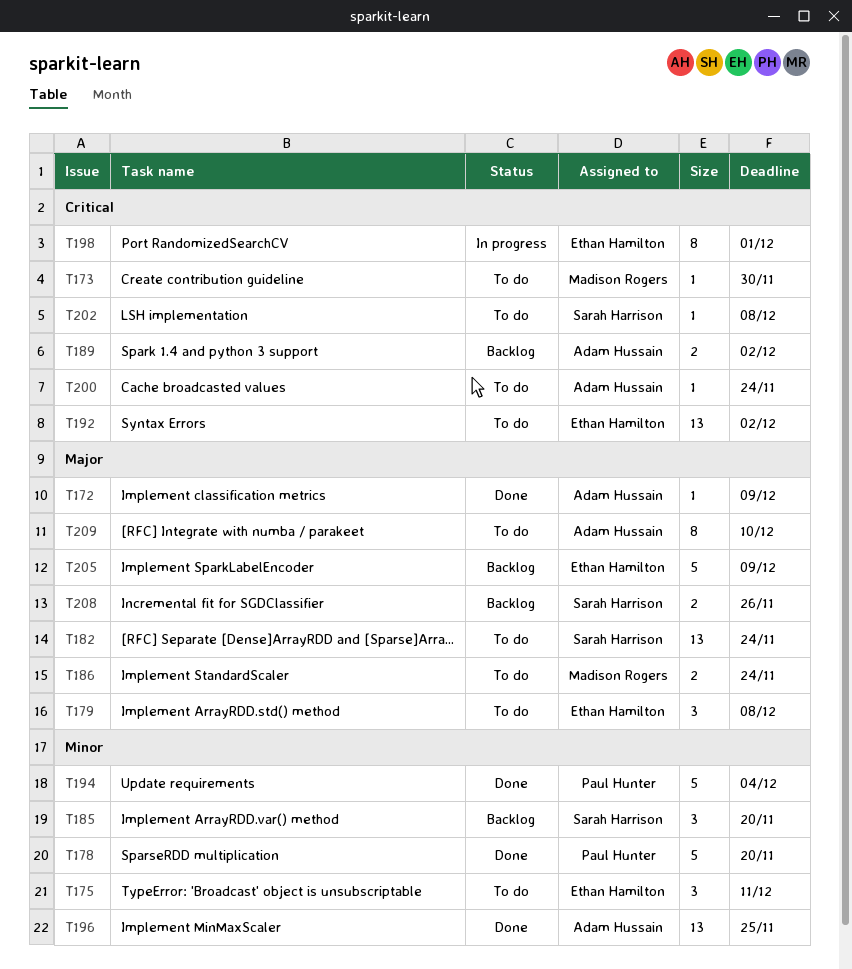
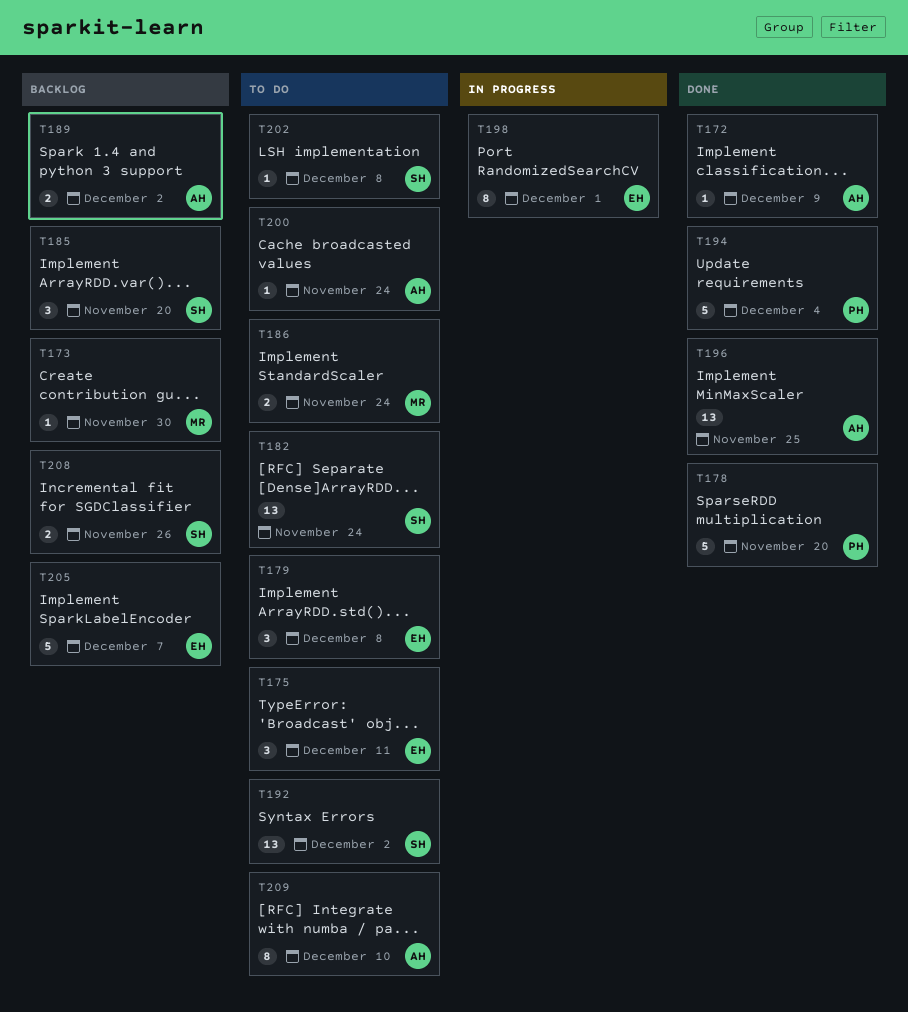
T173, status: To do -> Backlog
T192, owner: Ethan Hamilton -> Sarah Harrison
T205, due: Dec 9 -> Dec 7

